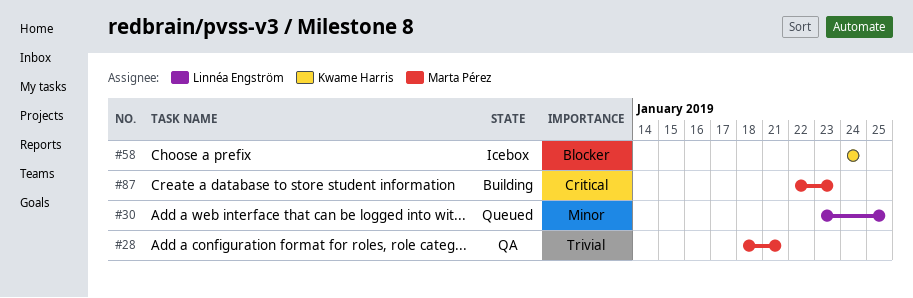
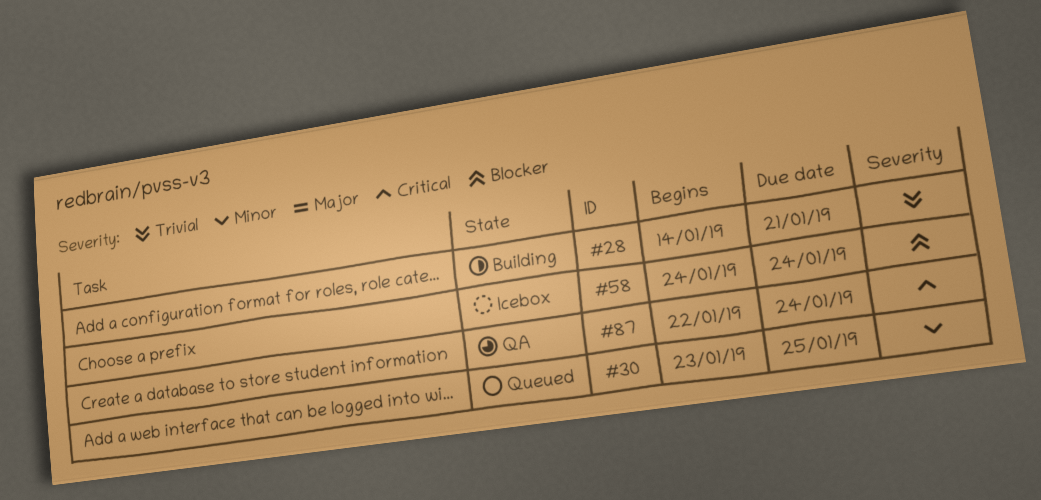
#28, status: QA -> Building
#28, start: Jan 18 -> Jan 14
#87, status: Building -> QA
#87, due: Jan 23 -> Jan 24

